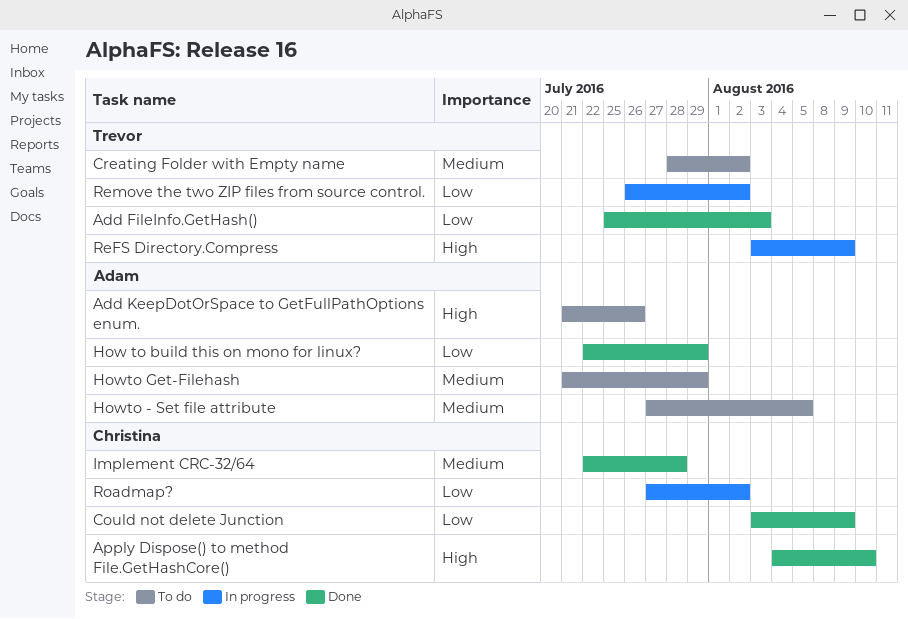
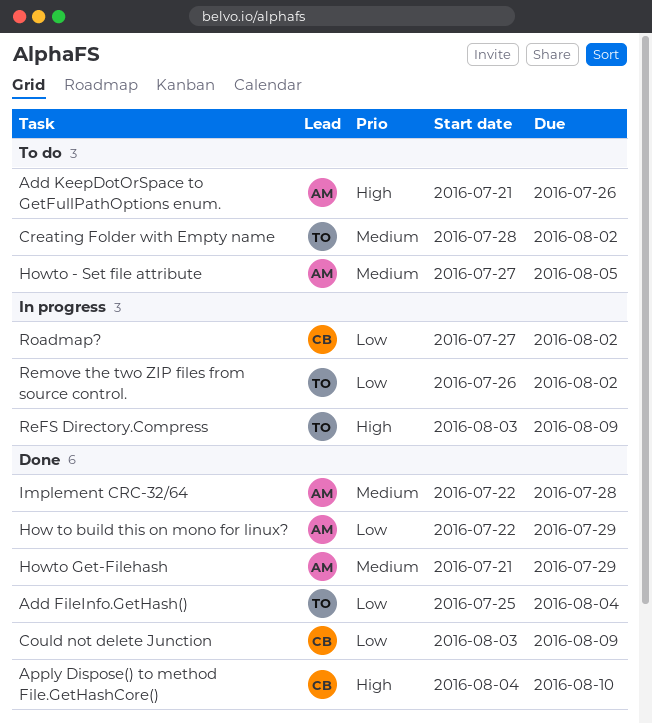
Add FileInfo.GetHash(), due: Aug 3 -> Aug 4
Howto Get-Filehash, status: To do -> Done
Implement CRC-32/64, owner: Christina -> Adam

